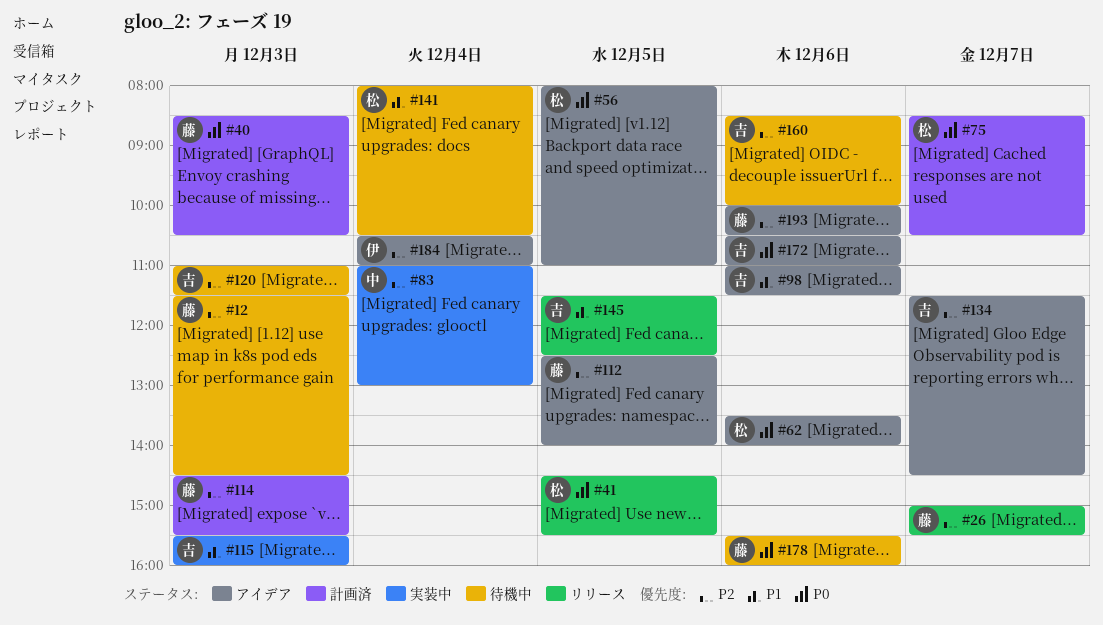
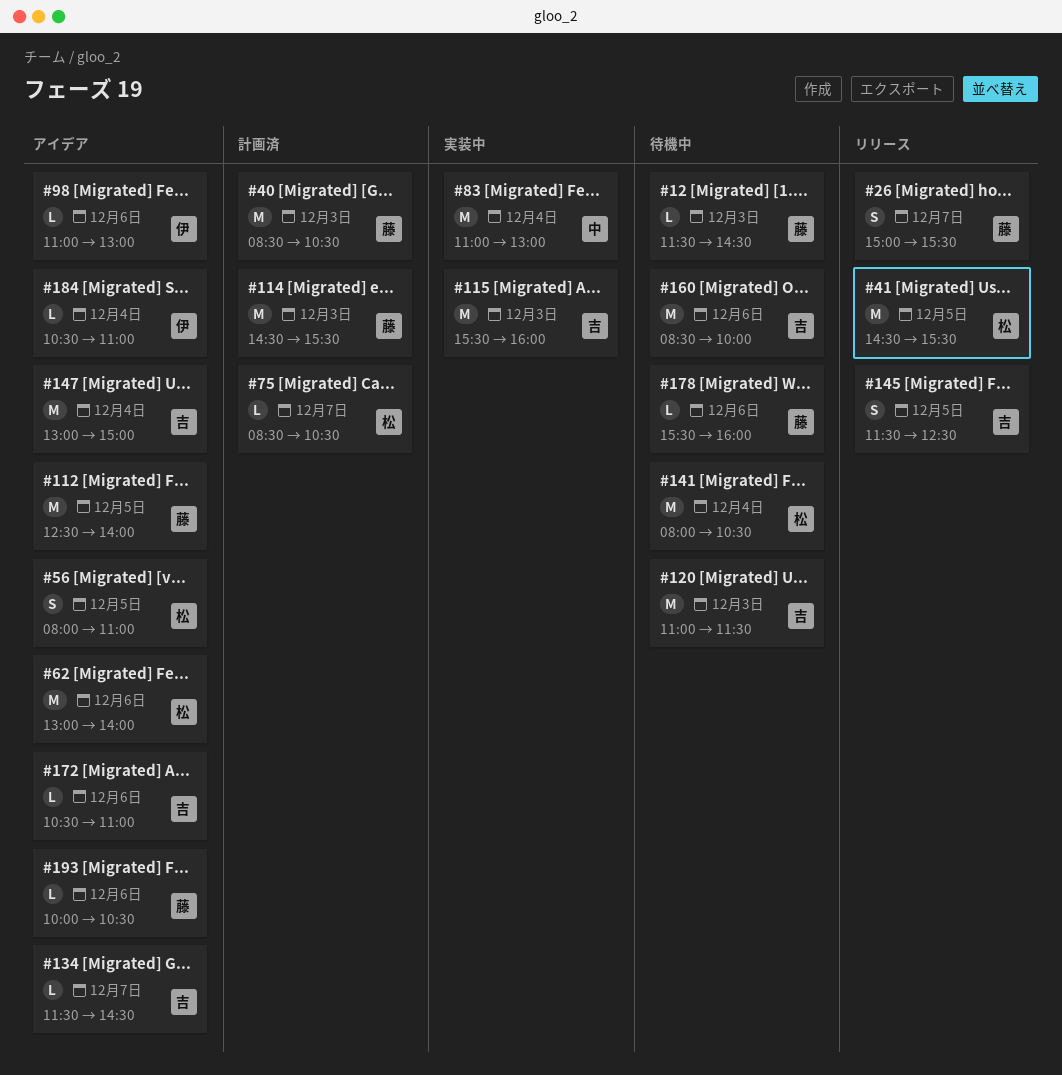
#62, begins: 13:30 -> 13:00
#98, owner: 吉 -> 伊
#98, ends: 11:30 -> 13:00
#147: none -> present

